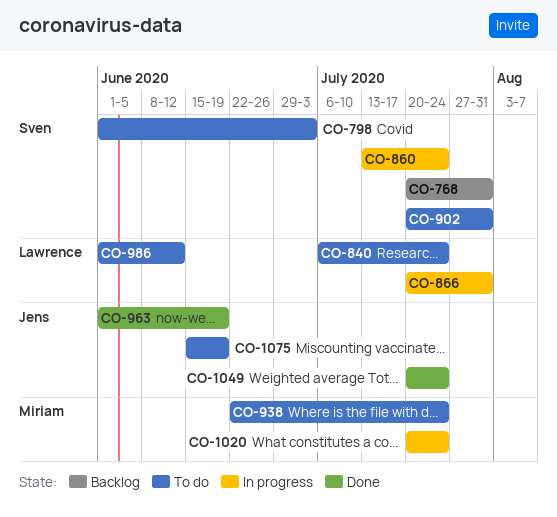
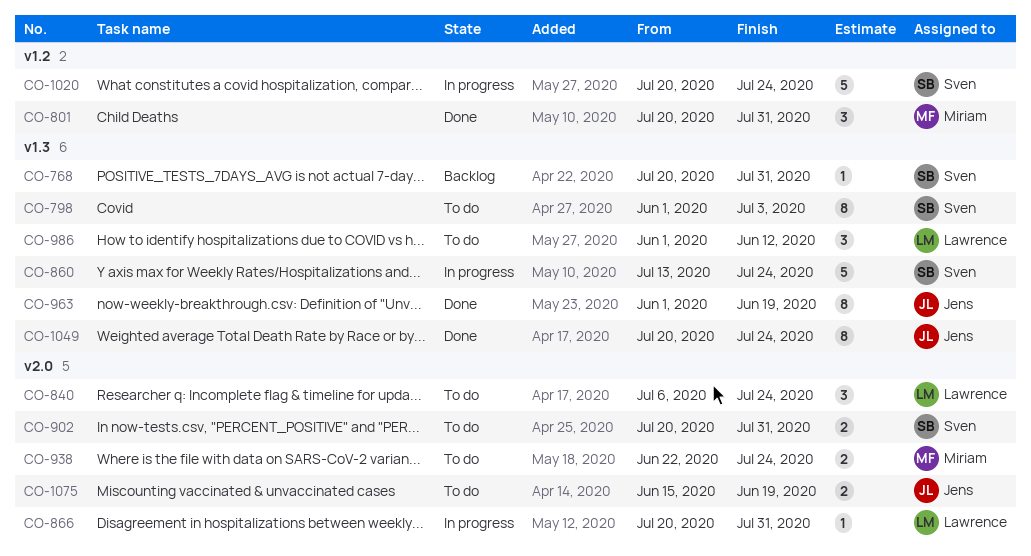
CO-801: none -> present
CO-1020, owner: Miriam -> Sven

